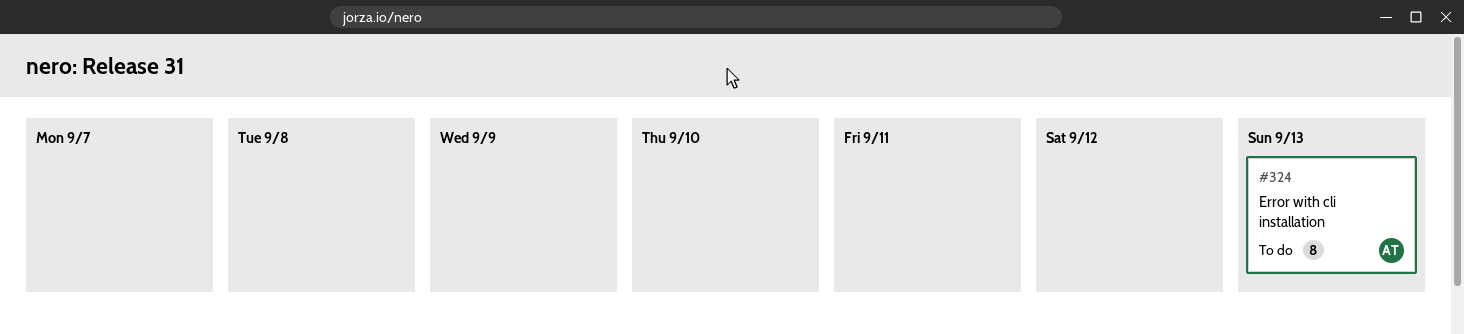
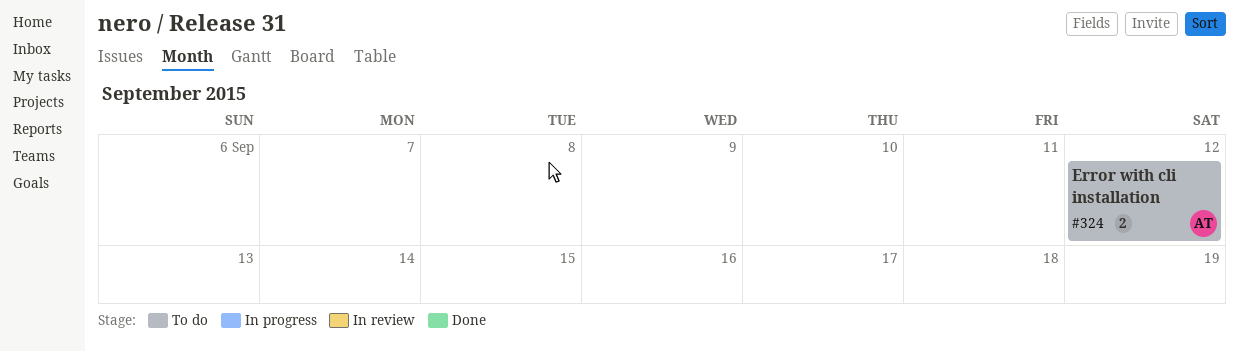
#324, estimate: 8 -> 2
#324, due: Sep 13 -> Sep 12

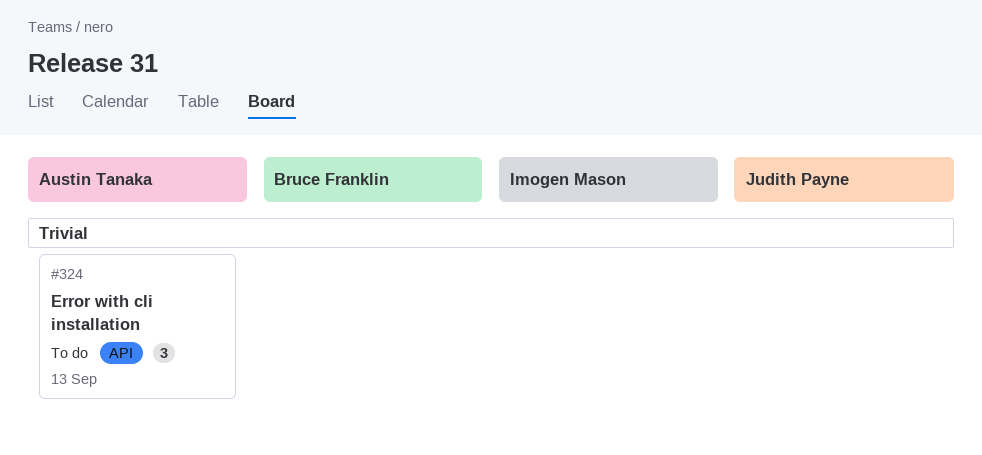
#324, estimate: 2 -> 3
#324, due: Sep 12 -> Sep 13

